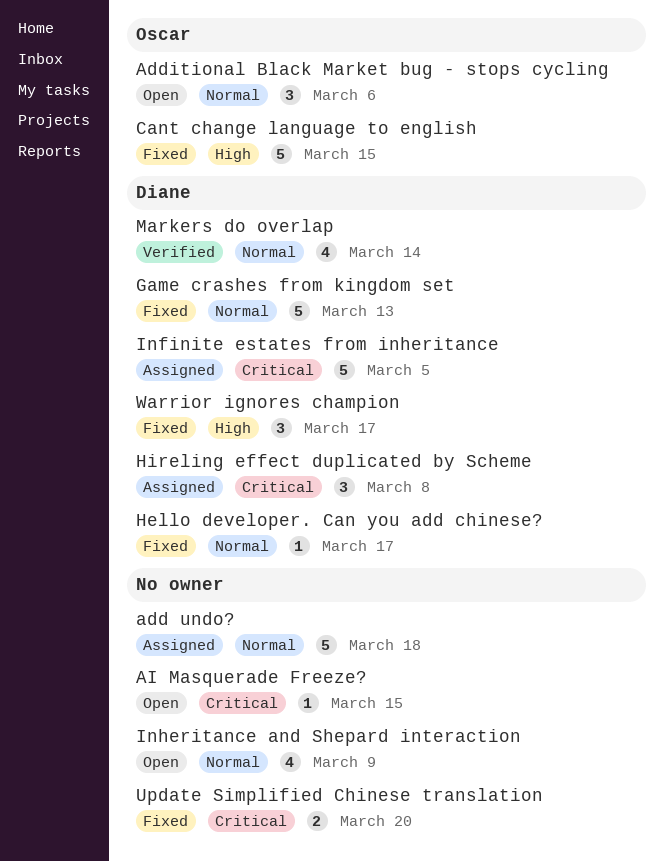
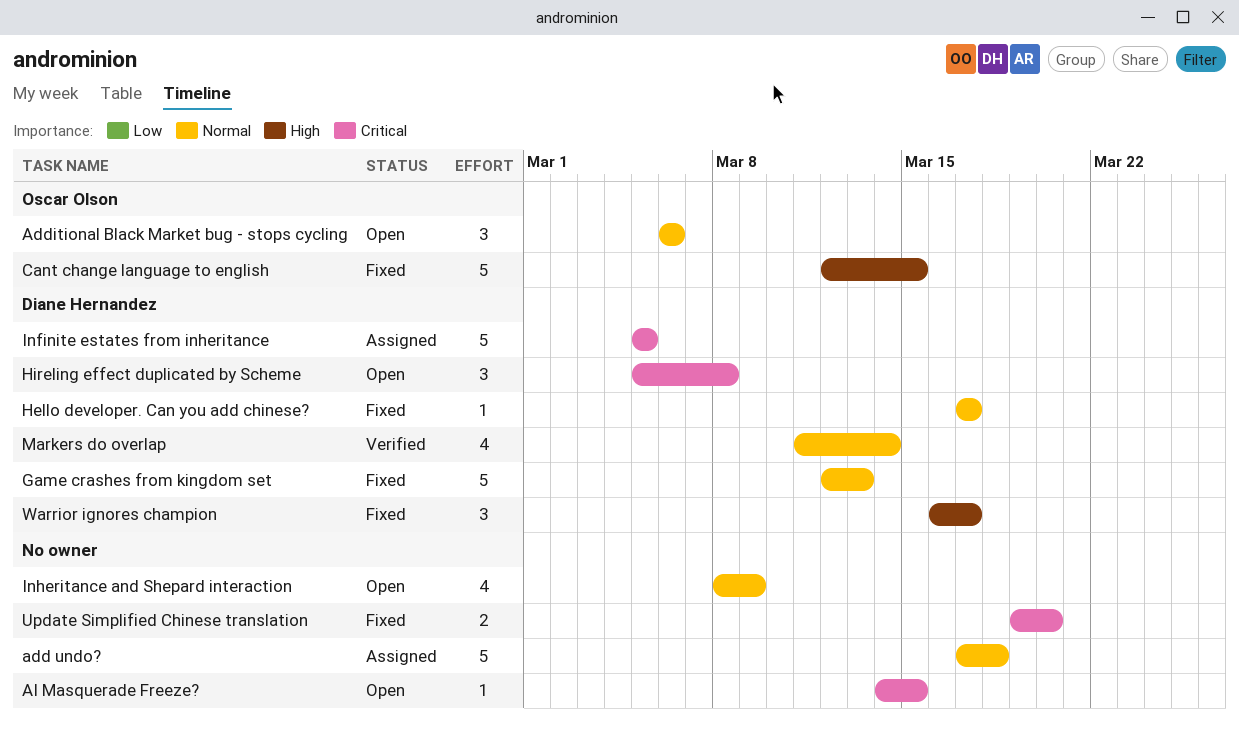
Hireling effect duplicated by Scheme, status: Assigned -> Open

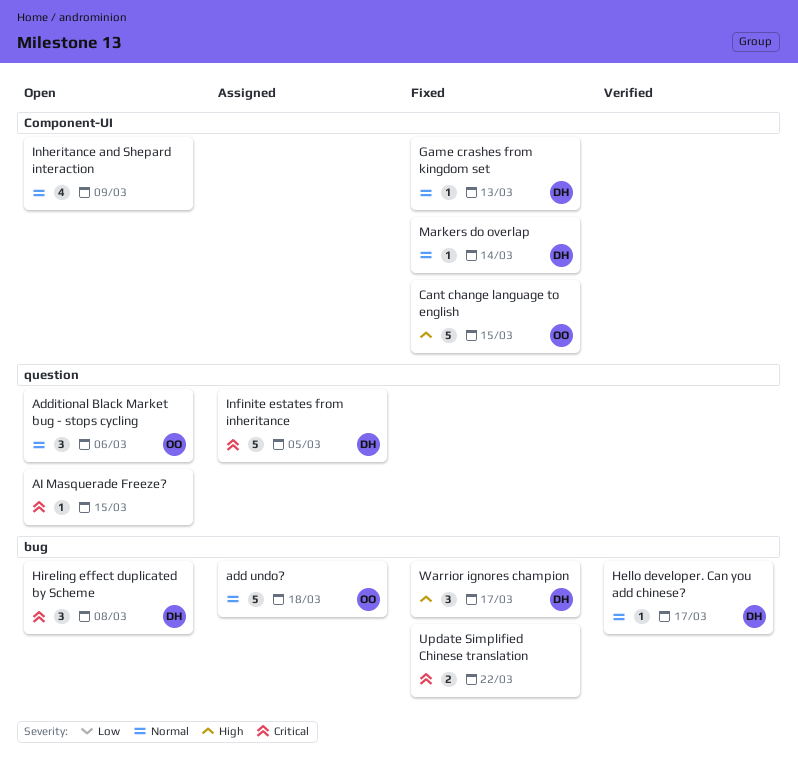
add undo?, owner: none -> Oscar Olson
Game crashes from kingdom set, estimate: 5 -> 1
Hello developer. Can you add chinese?, status: Fixed -> Verified
Markers do overlap, status: Verified -> Fixed
Markers do overlap, estimate: 4 -> 1
Update Simplified Chinese translation, due: Mar 20 -> Mar 22

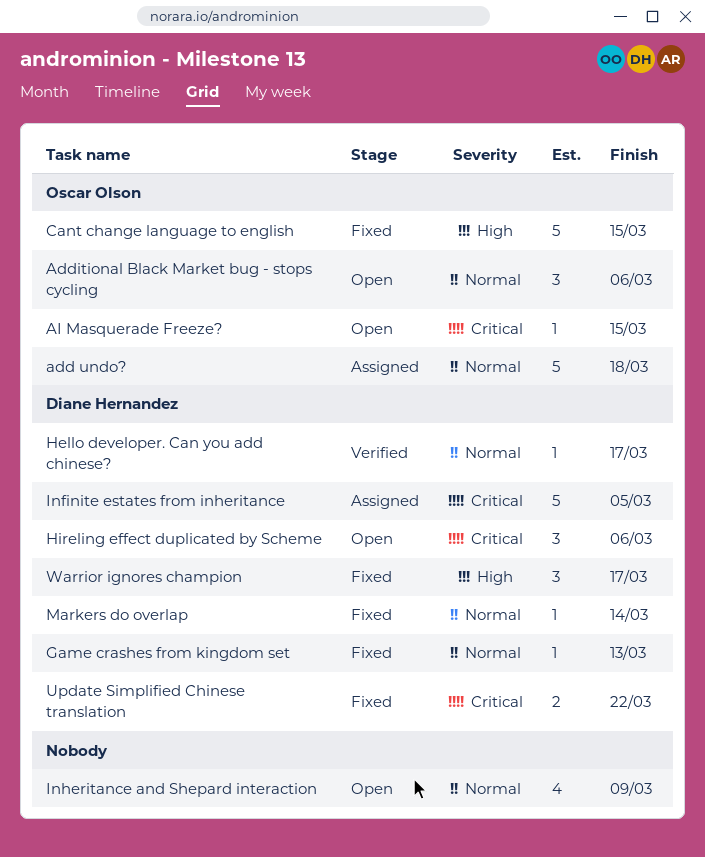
AI Masquerade Freeze?, owner: none -> Oscar Olson
Hireling effect duplicated by Scheme, due: Mar 8 -> Mar 6
Update Simplified Chinese translation, owner: none -> Diane Hernandez

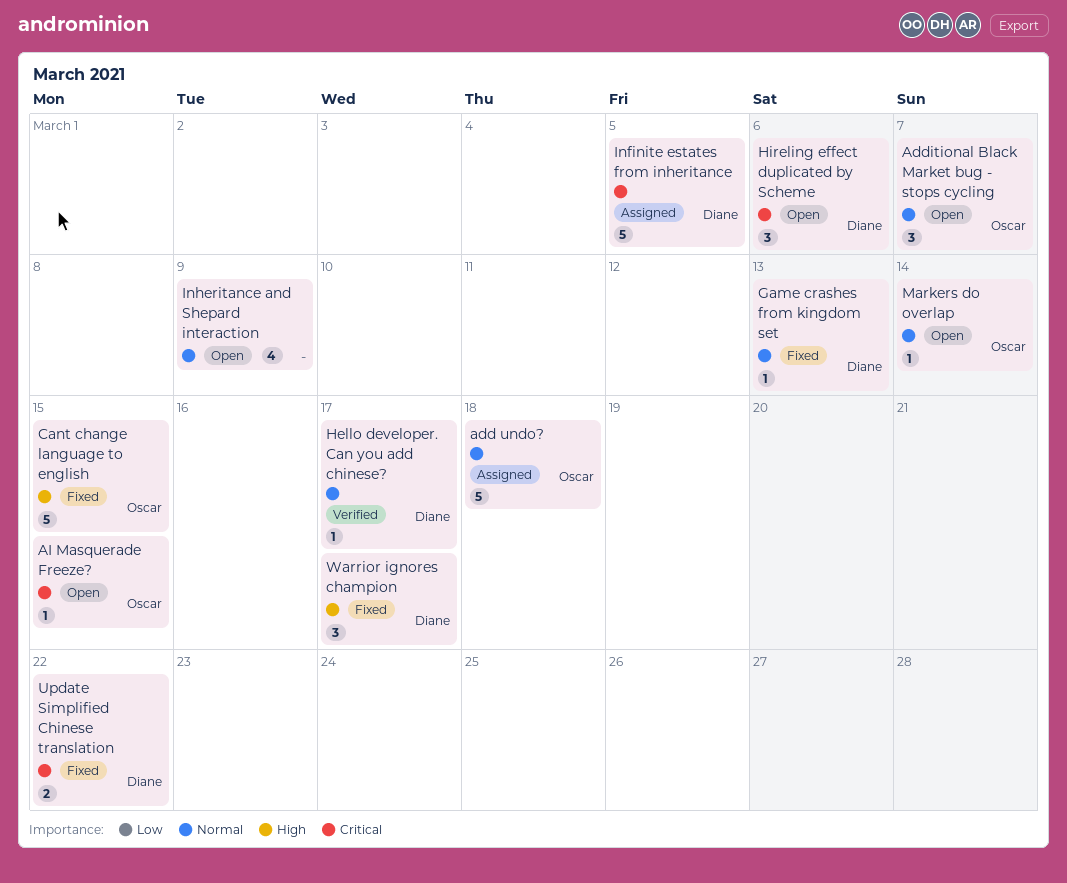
Additional Black Market bug - stops cycling, due: Mar 6 -> Mar 7
Markers do overlap, status: Fixed -> Open
Markers do overlap, owner: Diane Hernandez -> Oscar Olson

